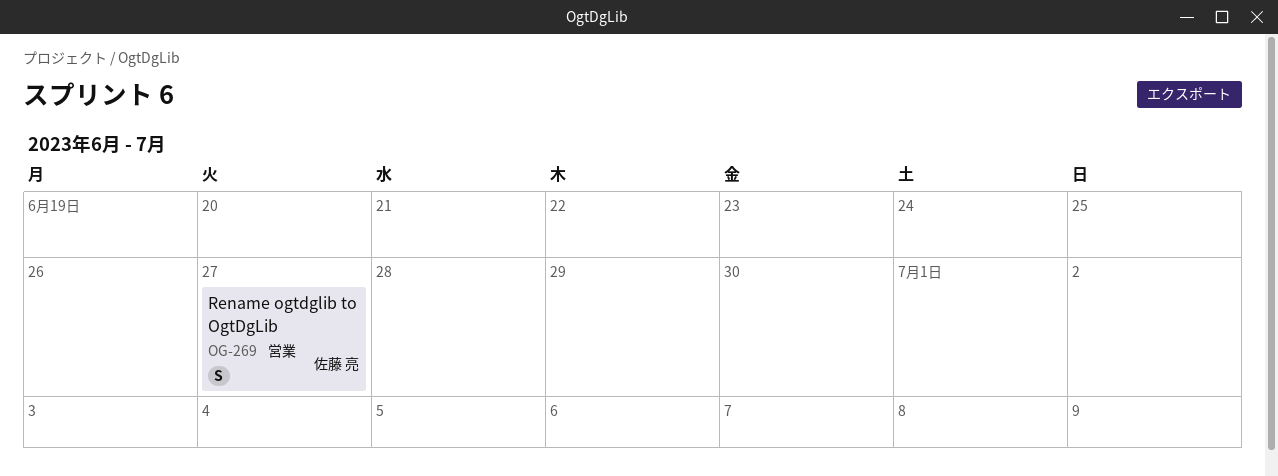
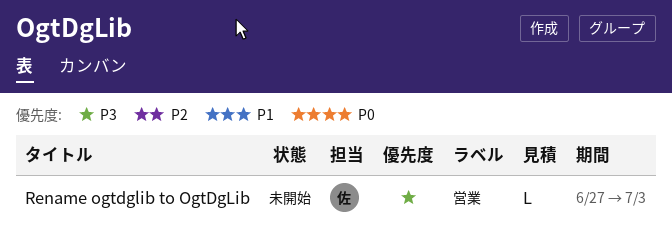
Rename ogtdglib to OgtDgLib, estimate: S -> L
Rename ogtdglib to OgtDgLib, due: Jun 27 -> Jul 3

